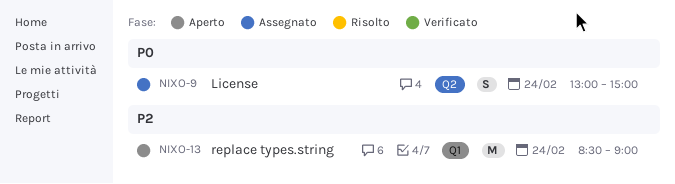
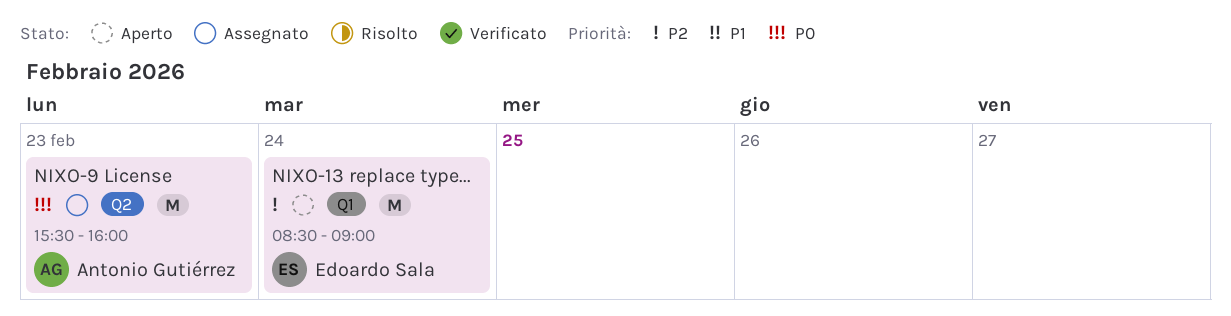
NIXO-9, estimate: S -> M
NIXO-9, day: Feb 24 -> Feb 23
NIXO-9, begins: 13:00 -> 15:30
NIXO-9, ends: 15:00 -> 16:00

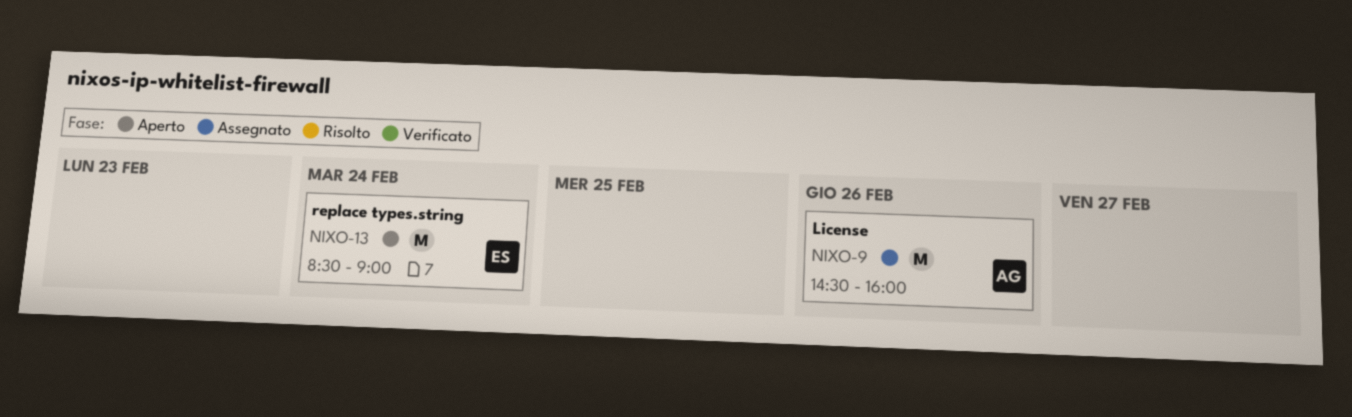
NIXO-9, day: Feb 23 -> Feb 26
NIXO-9, begins: 15:30 -> 14:30

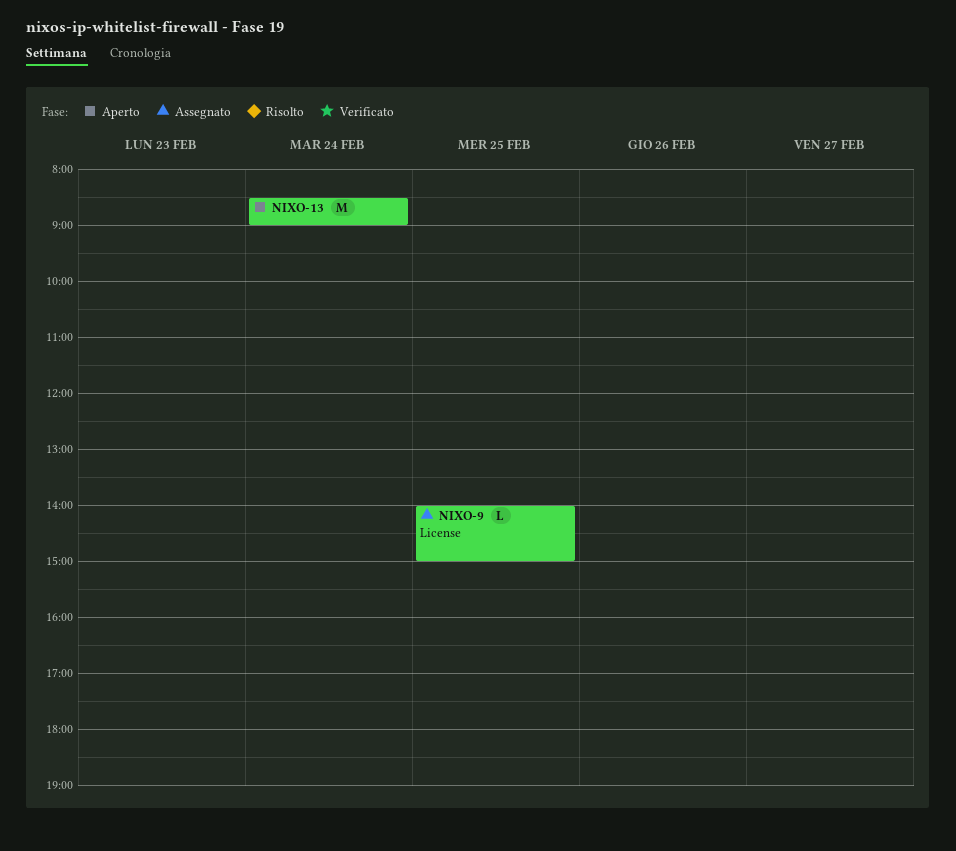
NIXO-9, estimate: M -> L
NIXO-9, day: Feb 26 -> Feb 25
NIXO-9, begins: 14:30 -> 14:00
NIXO-9, ends: 16:00 -> 15:00

